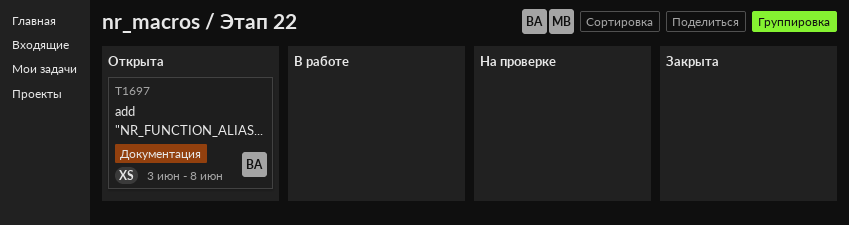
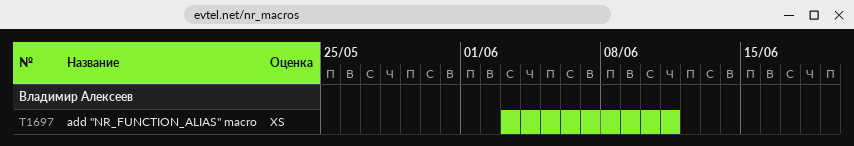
T1697, due: Jun 8 -> Jun 11

